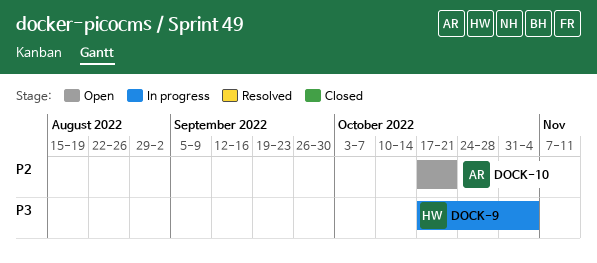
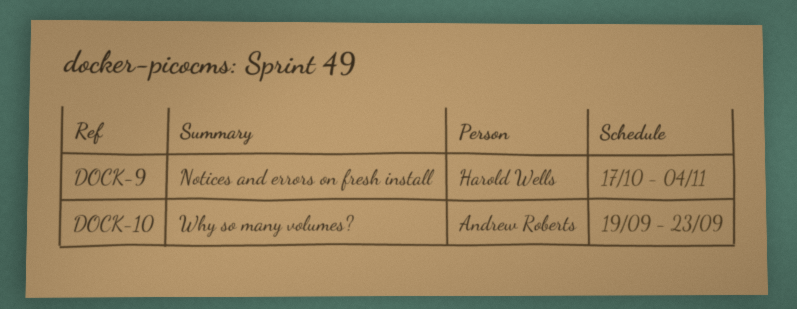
DOCK-10, start: Oct 17 -> Sep 19
DOCK-10, due: Oct 21 -> Sep 23

